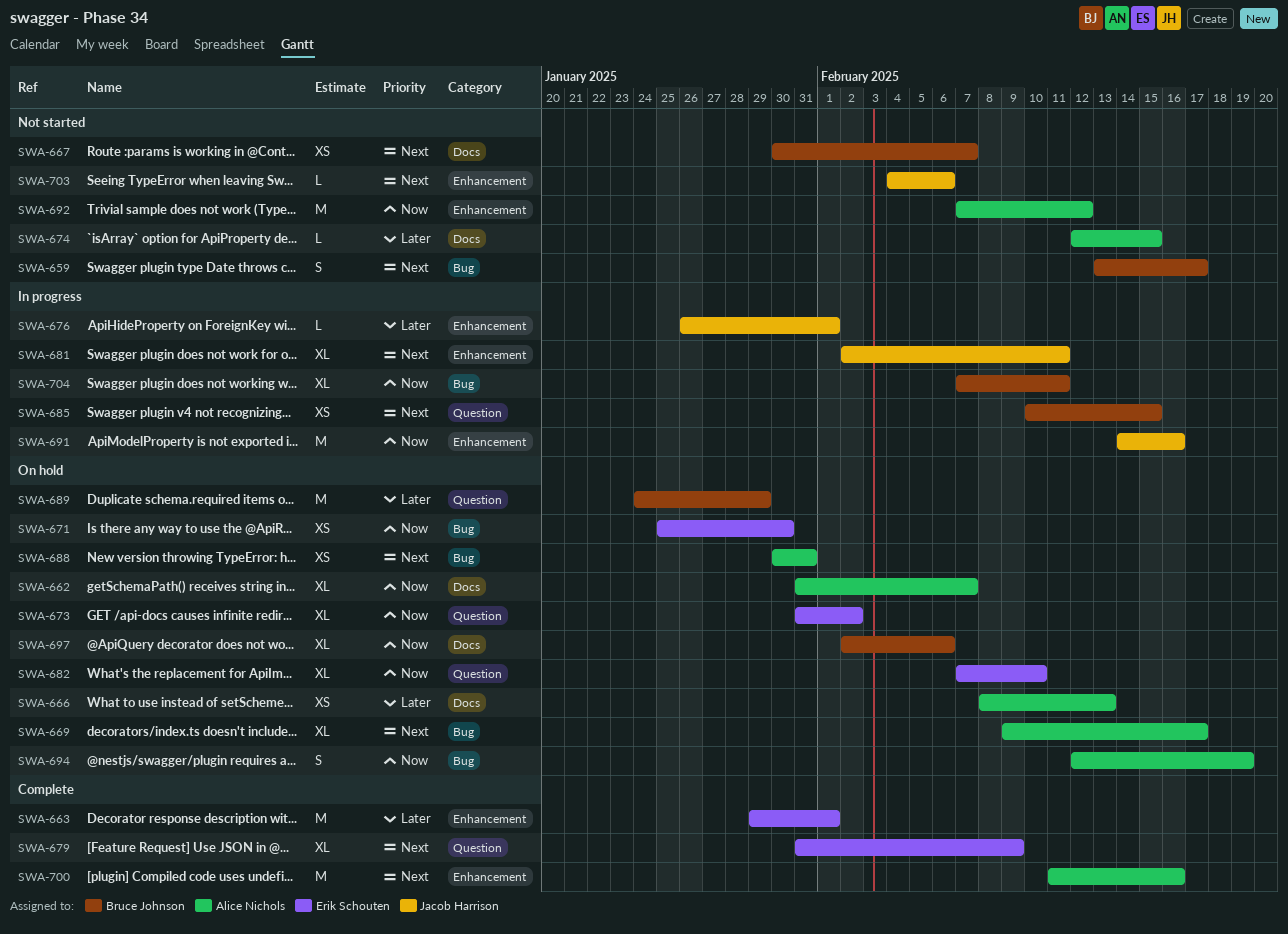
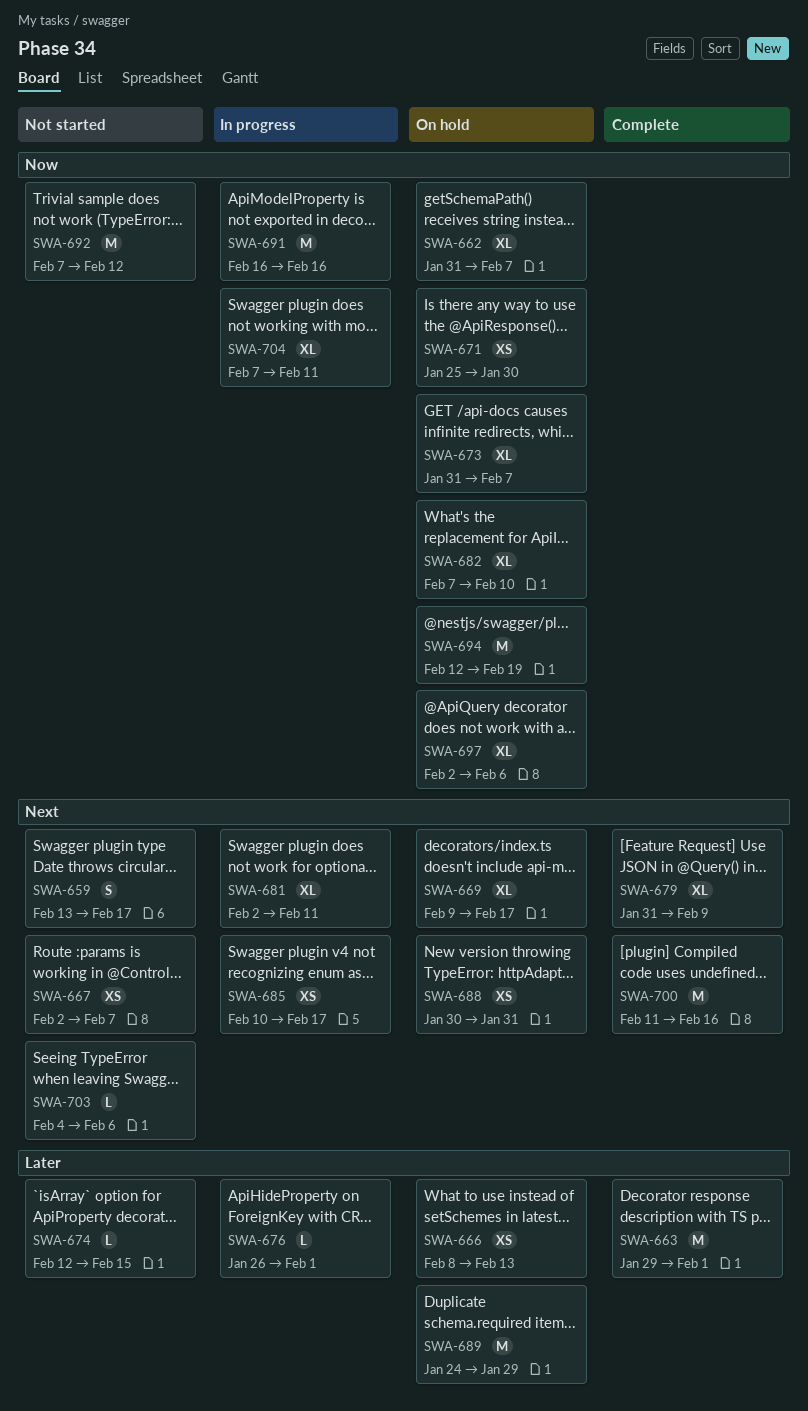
SWA-667, start: Jan 30 -> Feb 2
SWA-673, due: Feb 2 -> Feb 7
SWA-685, due: Feb 15 -> Feb 17
SWA-691, start: Feb 14 -> Feb 16
SWA-694, estimate: S -> M

